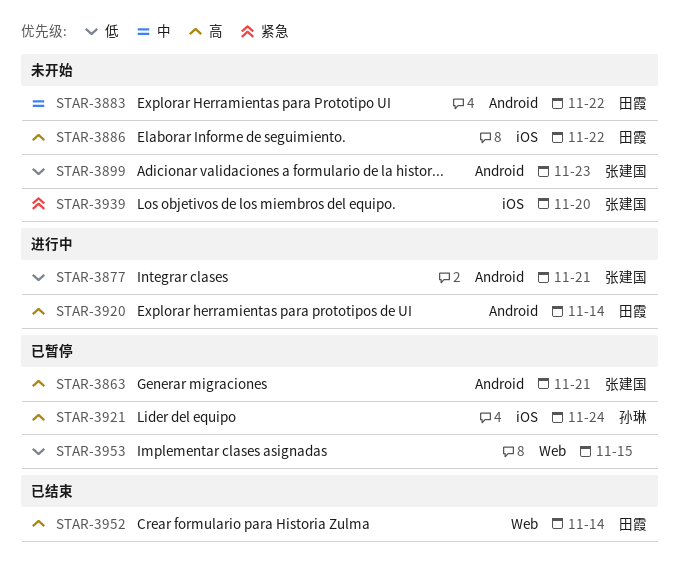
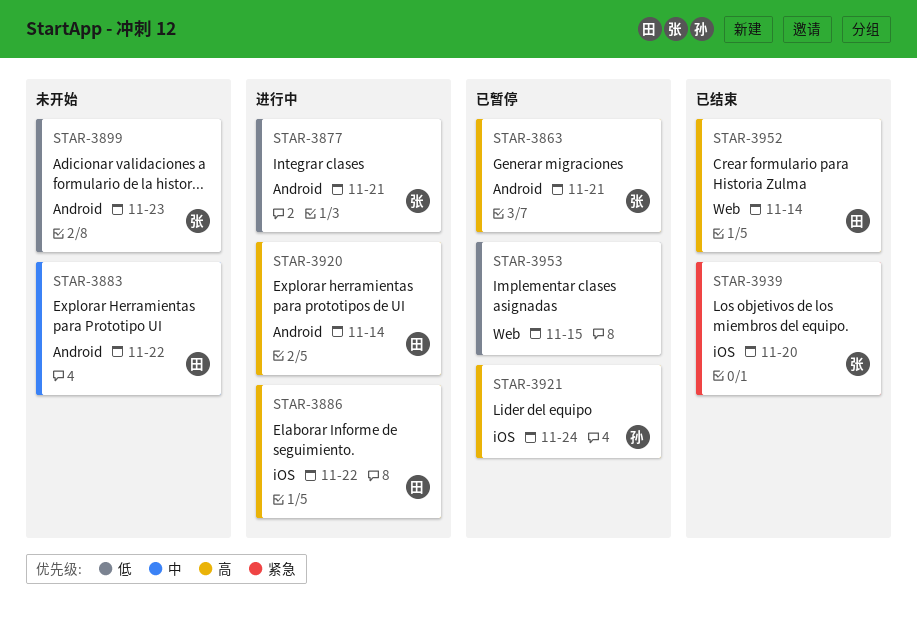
STAR-3886, status: 未开始 -> 进行中
STAR-3939, status: 未开始 -> 已结束

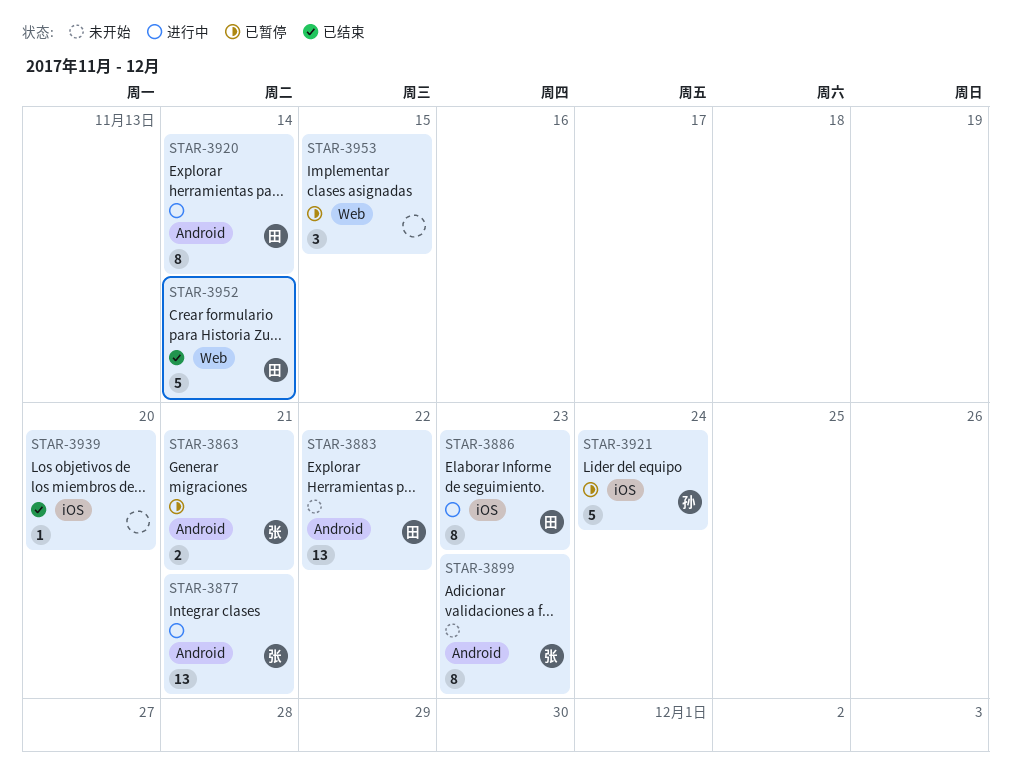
STAR-3886, due: Nov 22 -> Nov 23
STAR-3939, owner: 张 -> none

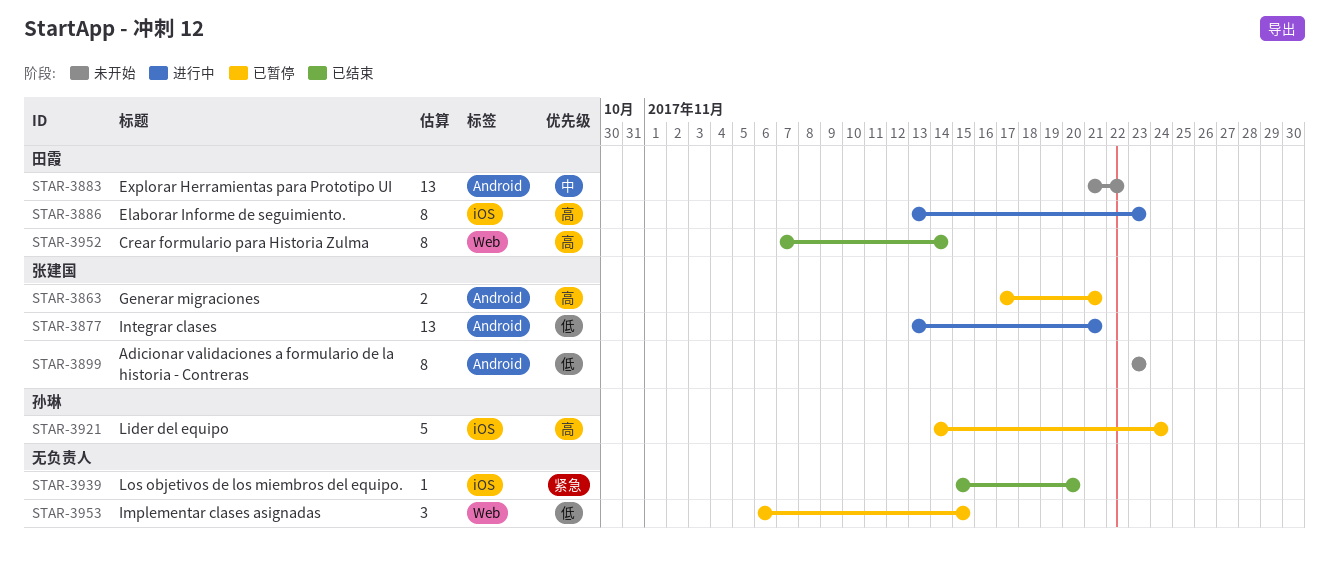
STAR-3920: present -> none
STAR-3952, estimate: 5 -> 8

